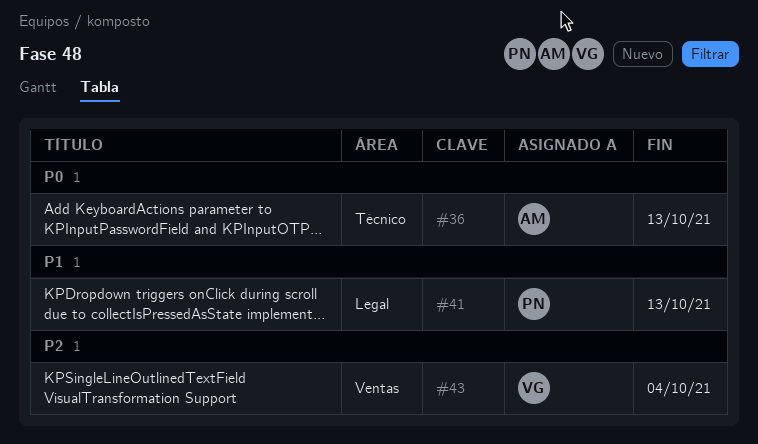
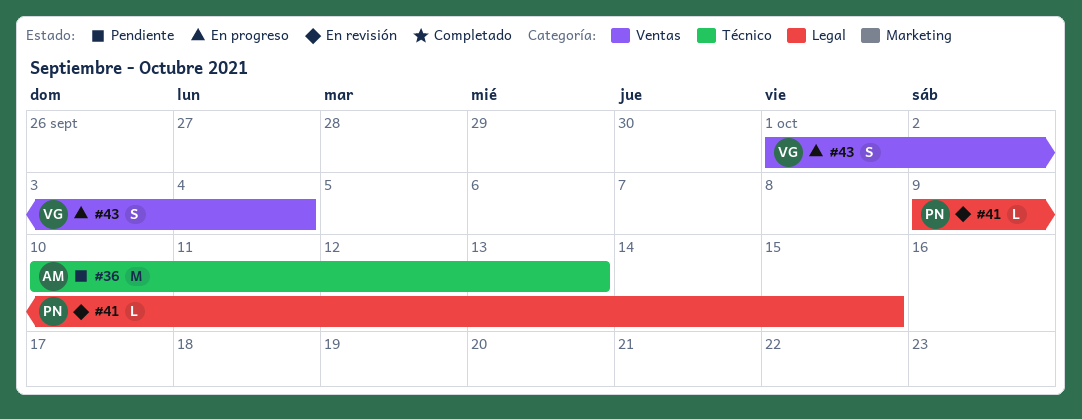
#41, due: Oct 13 -> Oct 15

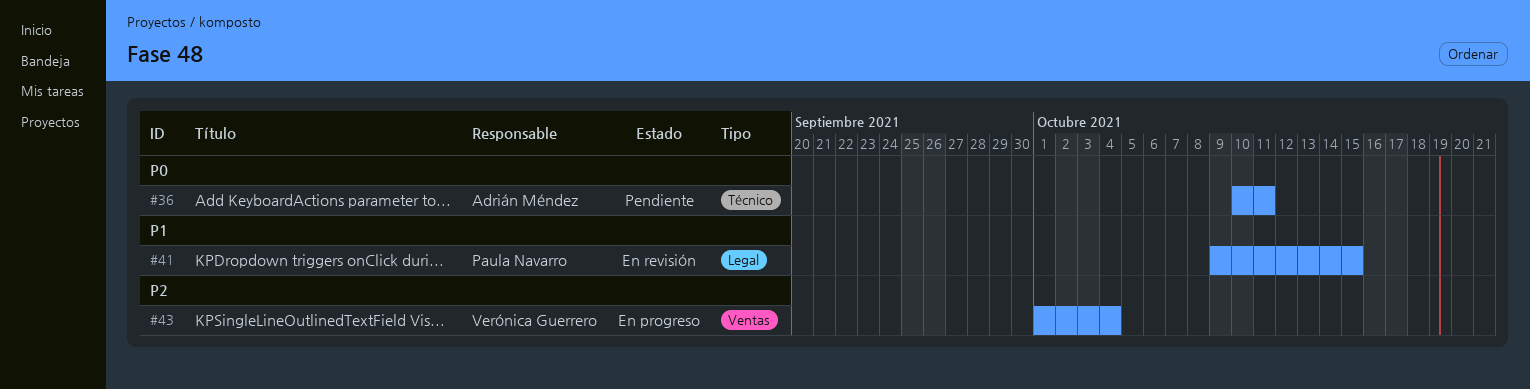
#36, due: Oct 13 -> Oct 11

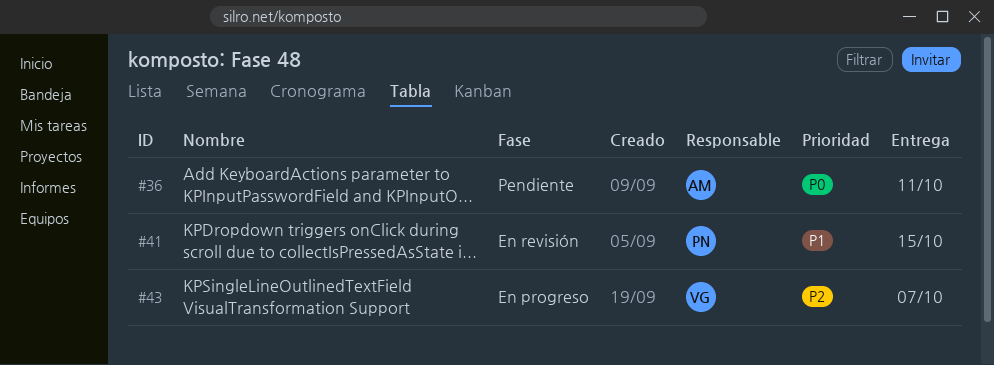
#43, due: Oct 4 -> Oct 7

